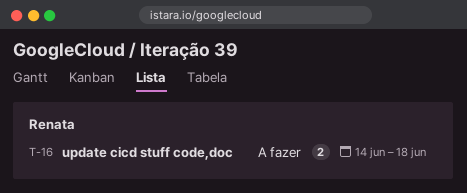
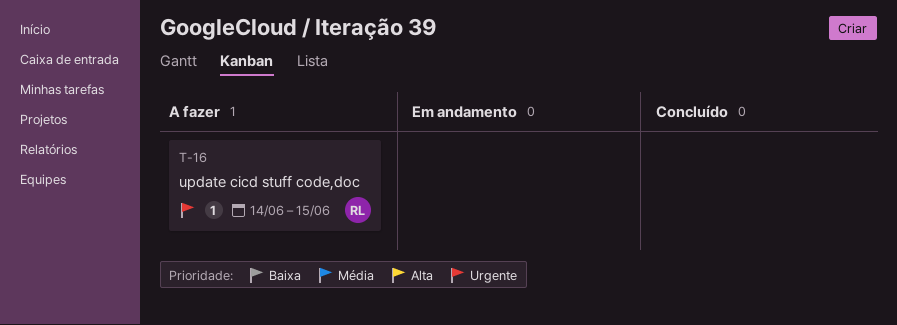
T-16, estimate: 2 -> 1
T-16, due: Jun 18 -> Jun 15

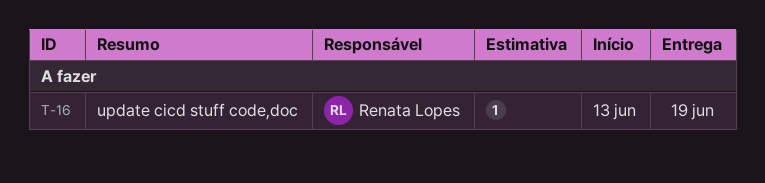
T-16, start: Jun 14 -> Jun 13
T-16, due: Jun 15 -> Jun 19

